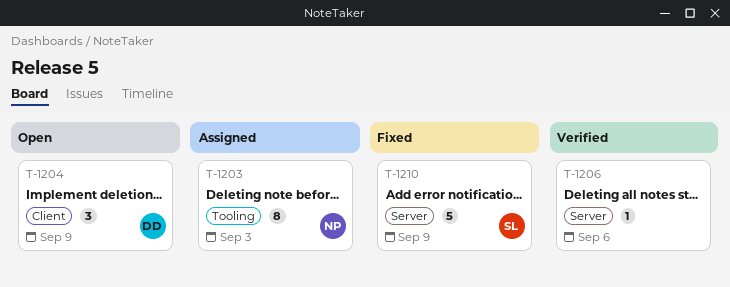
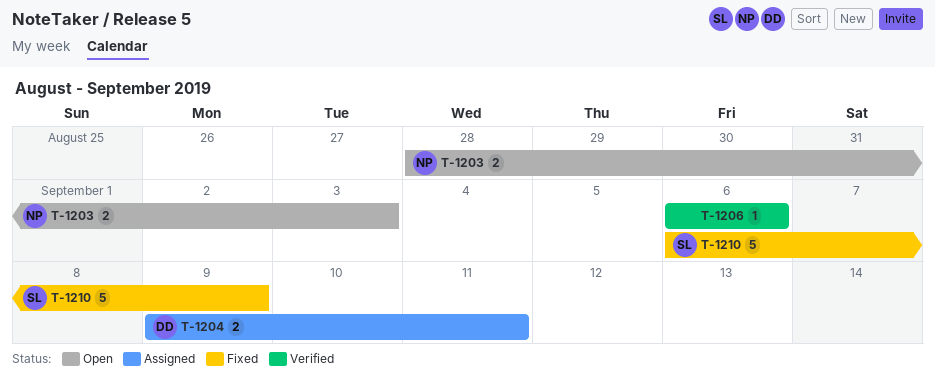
T-1203, status: Assigned -> Open
T-1203, estimate: 8 -> 2
T-1204, status: Open -> Assigned
T-1204, estimate: 3 -> 2
T-1204, due: Sep 9 -> Sep 11

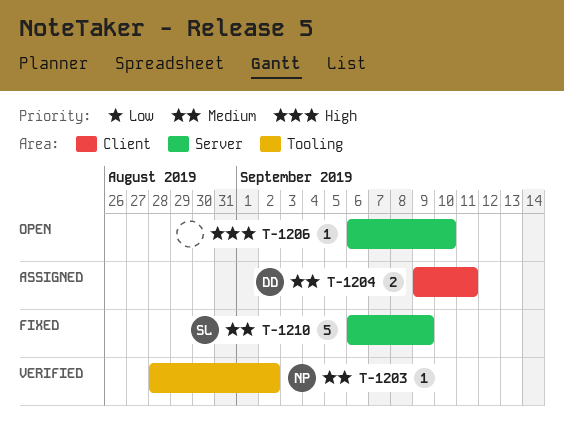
T-1203, status: Open -> Verified
T-1203, estimate: 2 -> 1
T-1203, due: Sep 3 -> Sep 2
T-1206, status: Verified -> Open
T-1206, due: Sep 6 -> Sep 10

